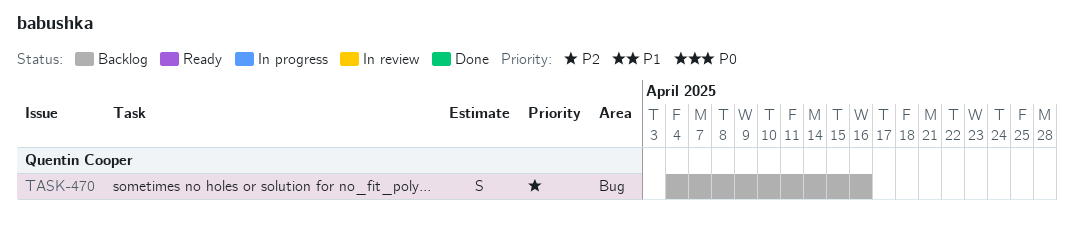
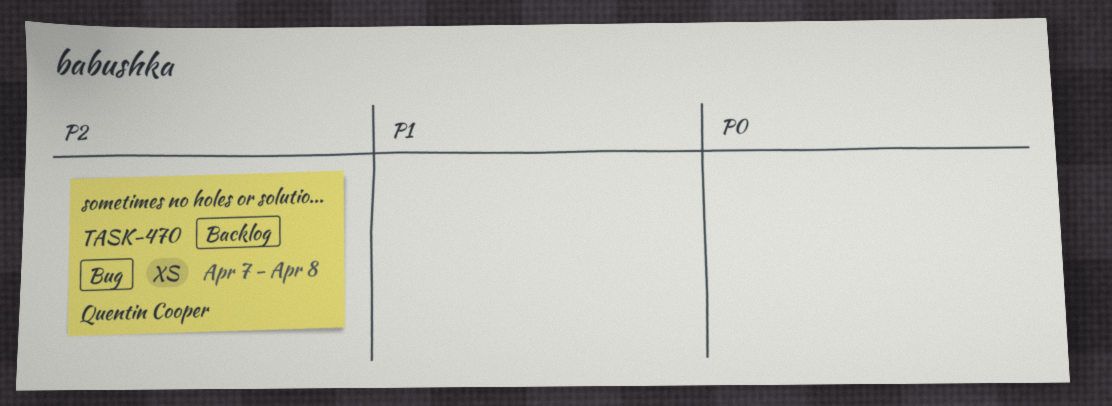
TASK-470, estimate: S -> XS
TASK-470, start: Apr 4 -> Apr 7
TASK-470, due: Apr 16 -> Apr 8

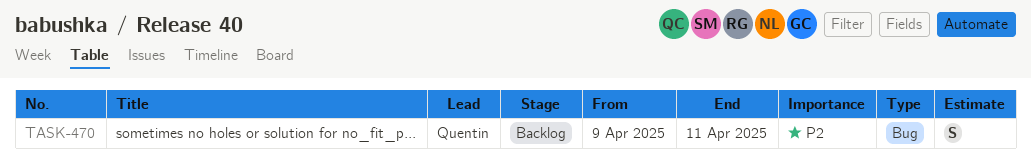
TASK-470, estimate: XS -> S
TASK-470, start: Apr 7 -> Apr 9
TASK-470, due: Apr 8 -> Apr 11

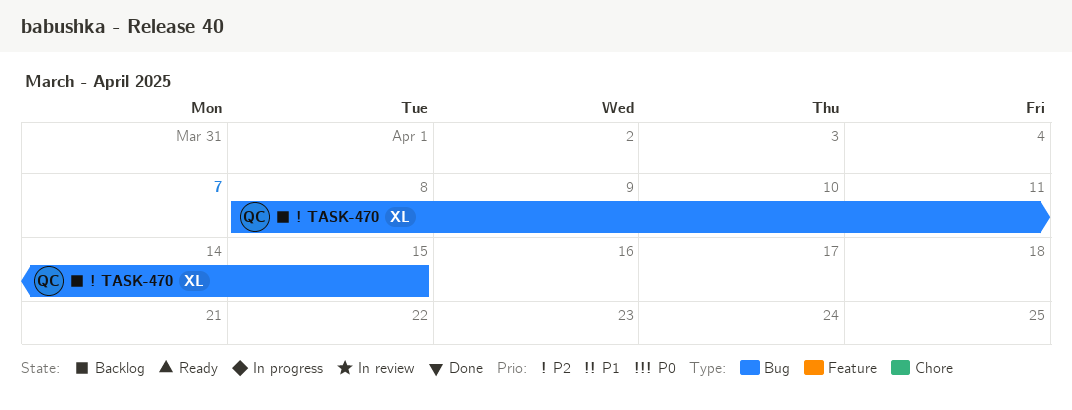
TASK-470, estimate: S -> XL
TASK-470, start: Apr 9 -> Apr 8
TASK-470, due: Apr 11 -> Apr 15

